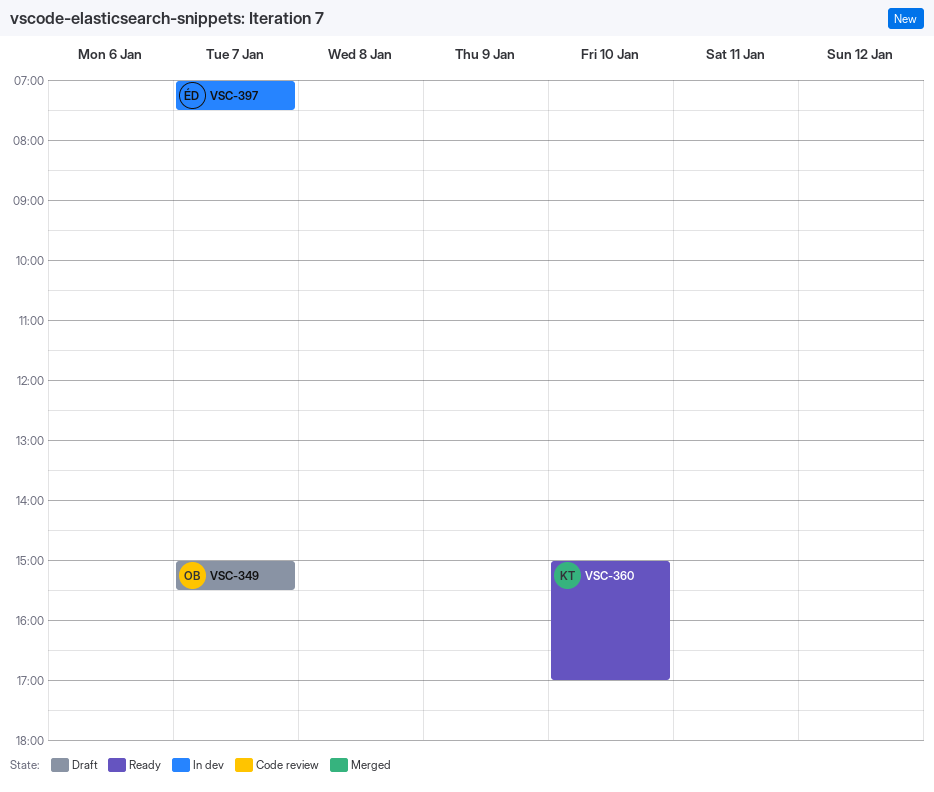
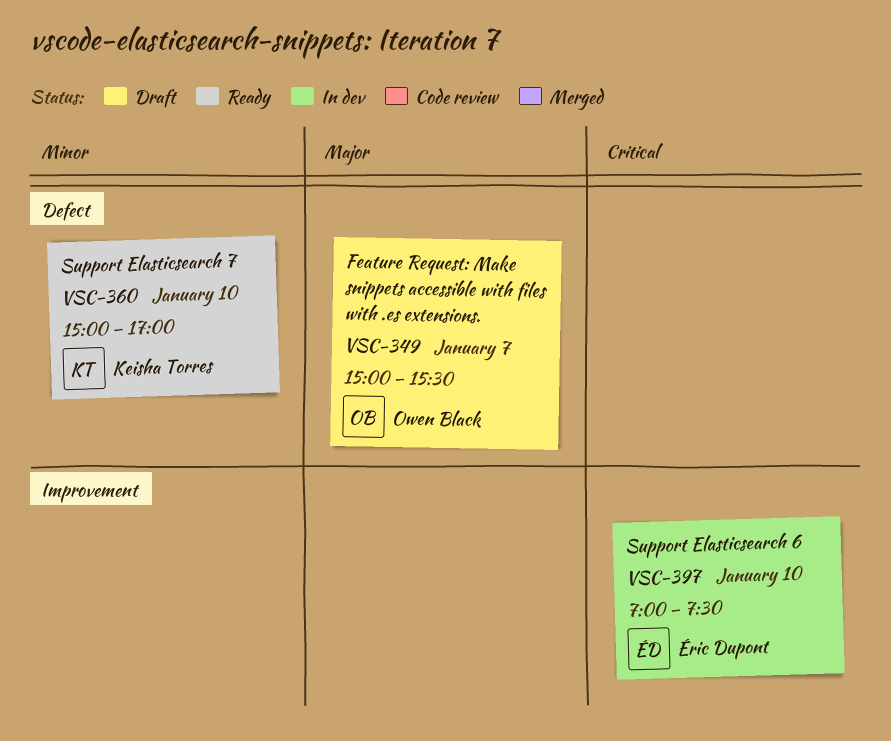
VSC-397, day: Jan 7 -> Jan 10

